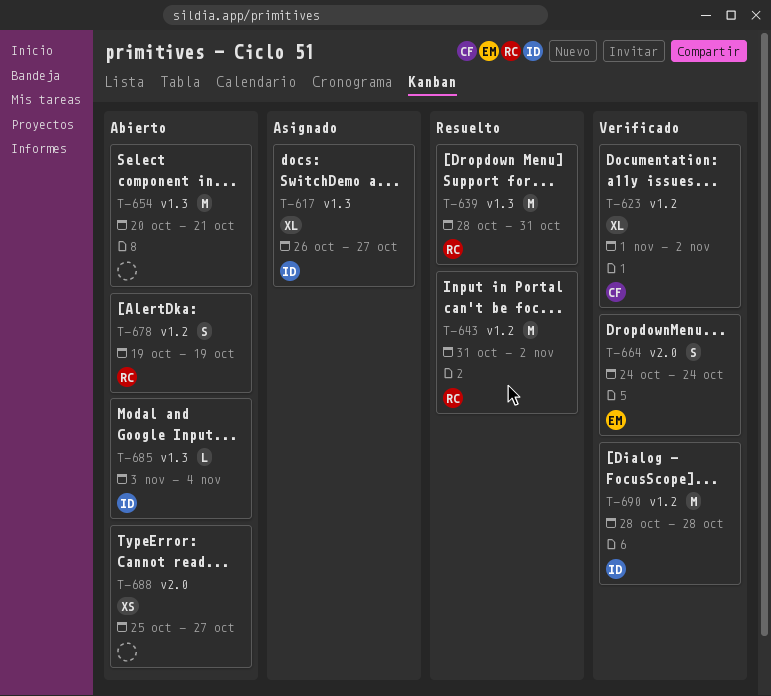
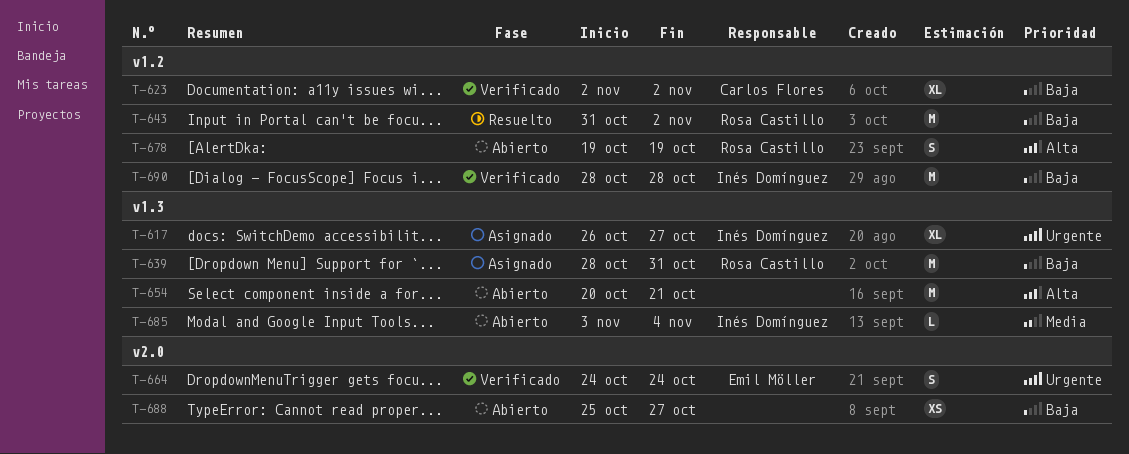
T-623, start: Nov 1 -> Nov 2
T-639, status: Resuelto -> Asignado

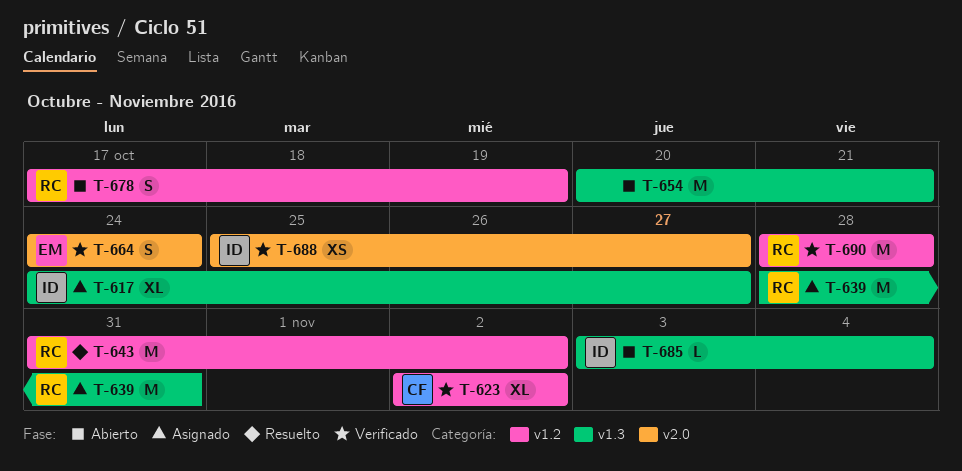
T-617, start: Oct 26 -> Oct 24
T-678, start: Oct 19 -> Oct 17
T-688, status: Abierto -> Verificado
T-688, owner: none -> Inés Domínguez
T-690, owner: Inés Domínguez -> Rosa Castillo

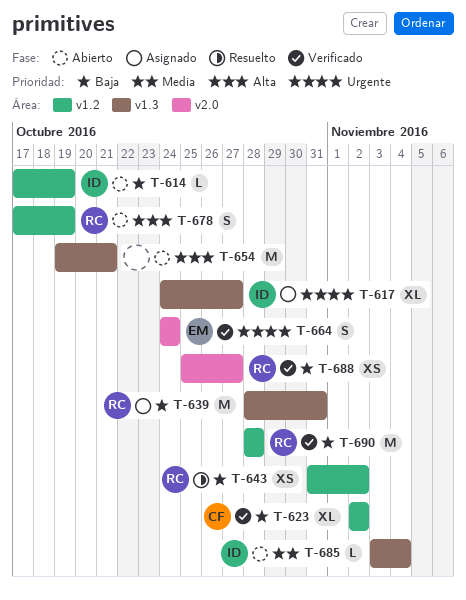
T-614: none -> present
T-643, estimate: M -> XS
T-654, start: Oct 20 -> Oct 19
T-688, owner: ID -> RC

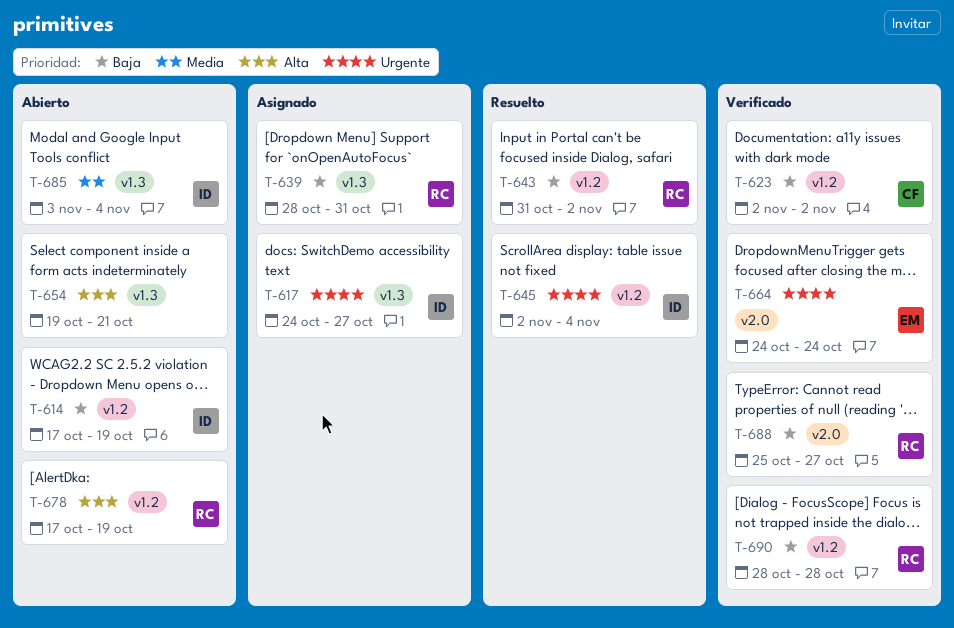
T-645: none -> present

